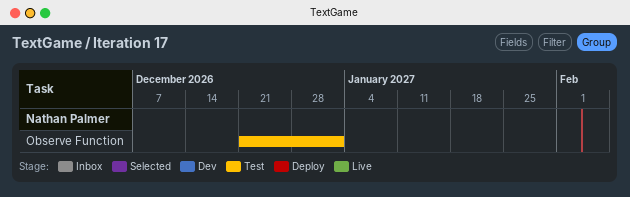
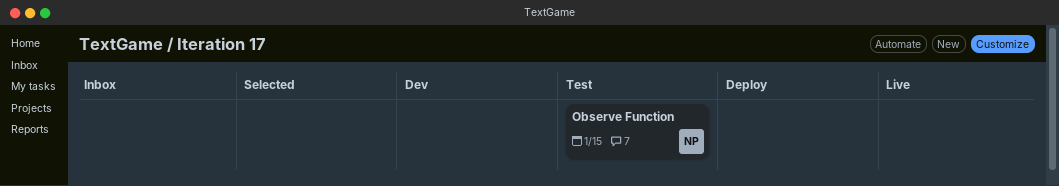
Observe Function, due: Jan 1 -> Jan 15

